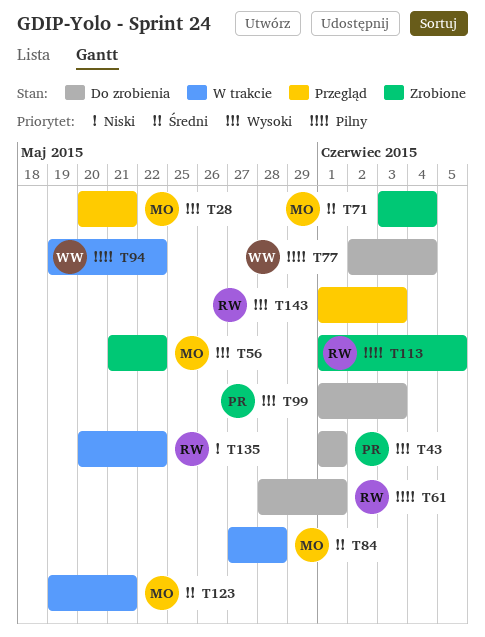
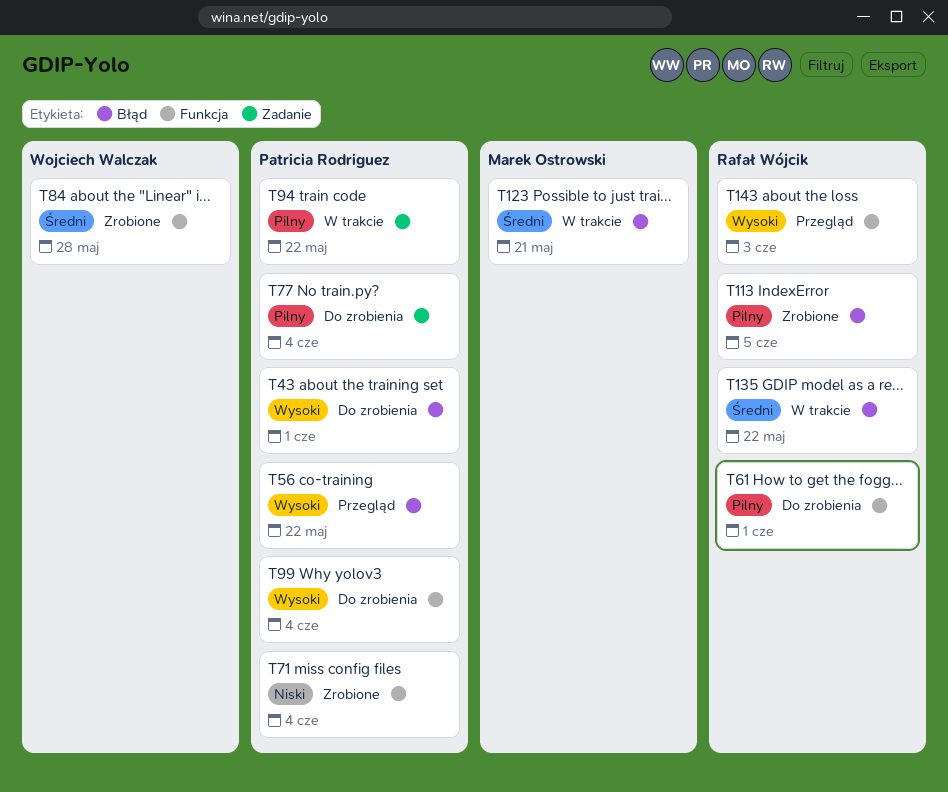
T28: present -> none
T56, status: Zrobione -> Przegląd
T56, owner: Marek Ostrowski -> Patricia Rodriguez
T71, owner: Marek Ostrowski -> Patricia Rodriguez
T71, priority: Średni -> Niski
T77, owner: Wojciech Walczak -> Patricia Rodriguez
T84, status: W trakcie -> Zrobione
T84, owner: Marek Ostrowski -> Wojciech Walczak
T94, owner: Wojciech Walczak -> Patricia Rodriguez
T99, due: Jun 3 -> Jun 4
T135, priority: Niski -> Średni

